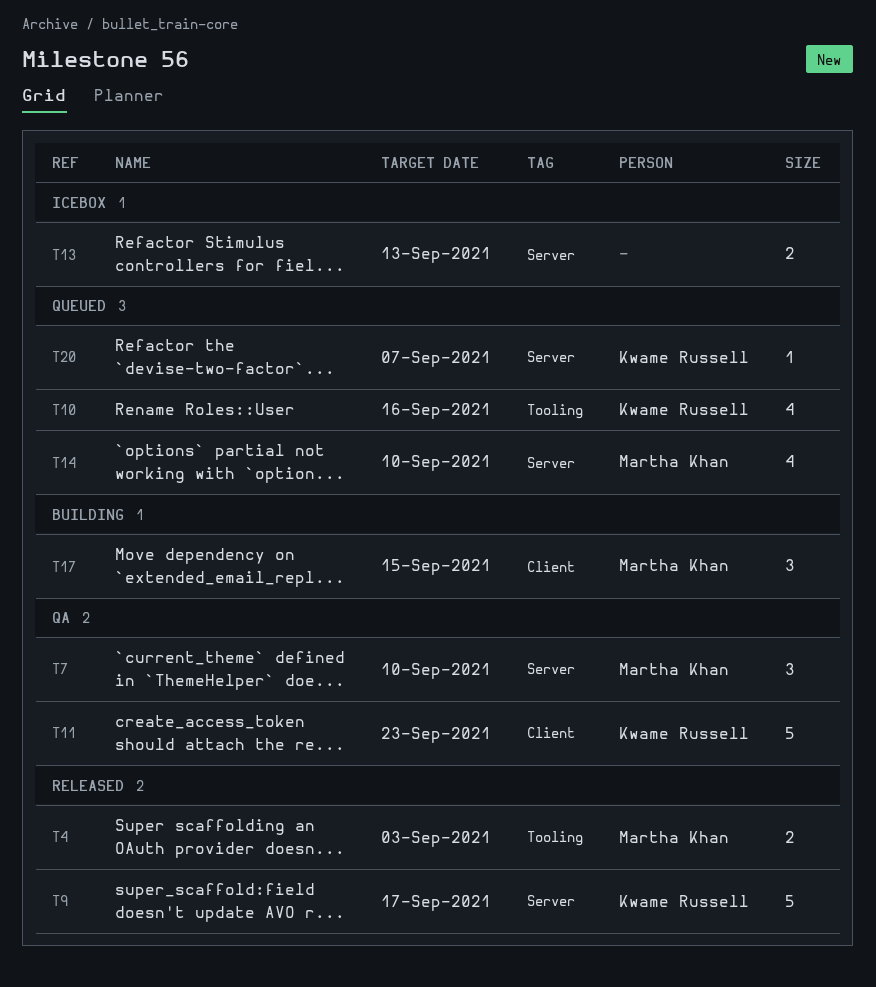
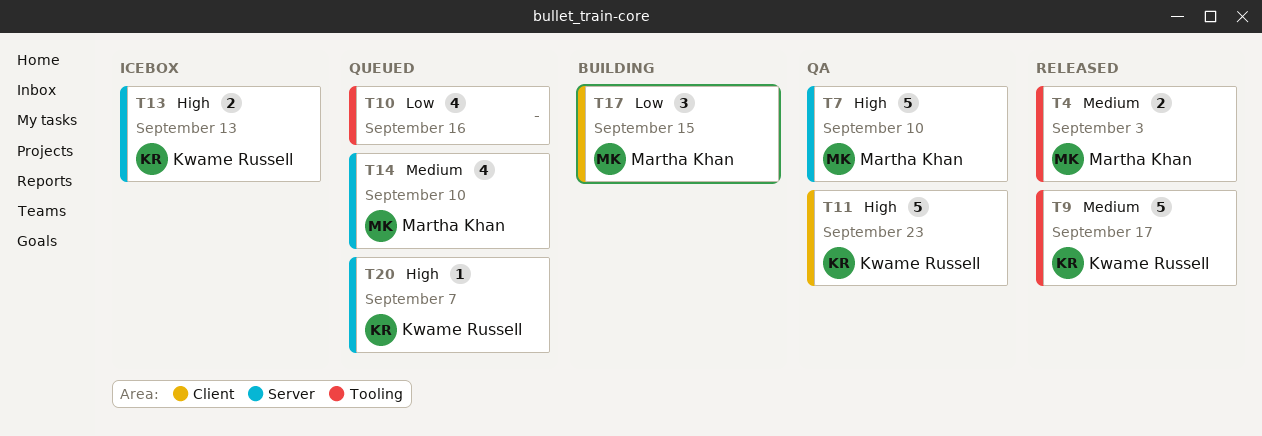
T7, estimate: 3 -> 5
T9, label: Server -> Tooling
T10, owner: Kwame Russell -> none
T13, owner: none -> Kwame Russell

